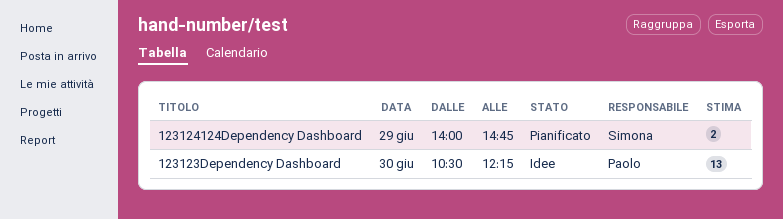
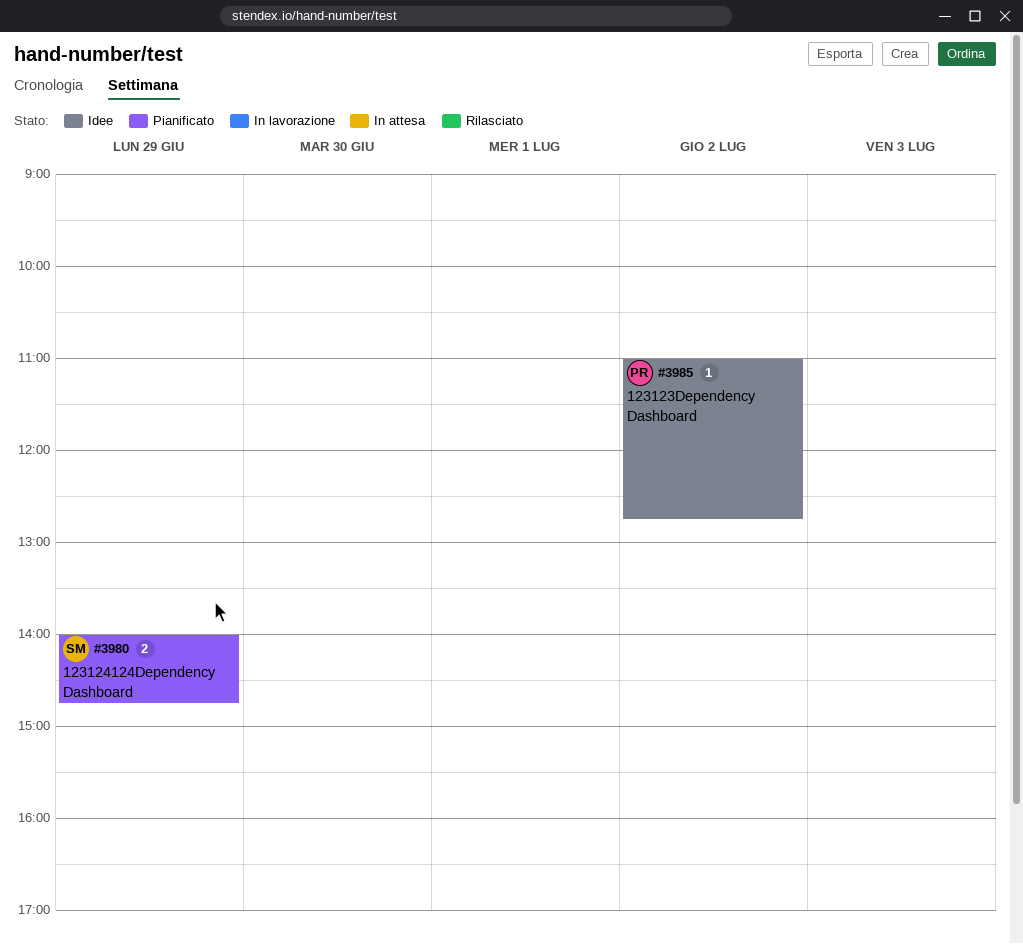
123123Dependency Dashboard, estimate: 13 -> 1
123123Dependency Dashboard, day: Jun 30 -> Jul 2
123123Dependency Dashboard, begins: 10:30 -> 11:00
123123Dependency Dashboard, ends: 12:15 -> 12:45

